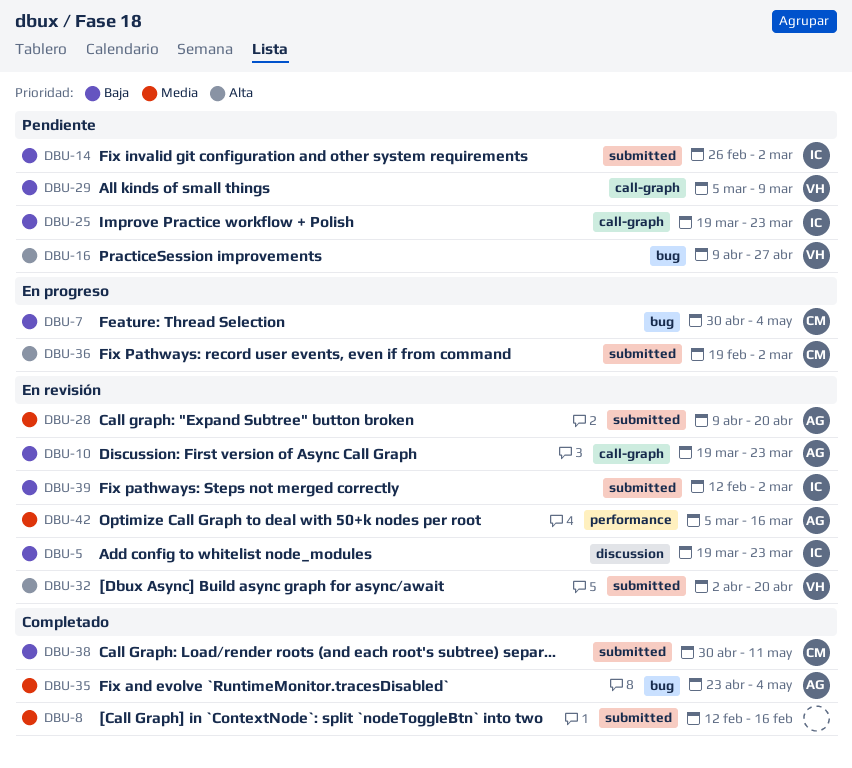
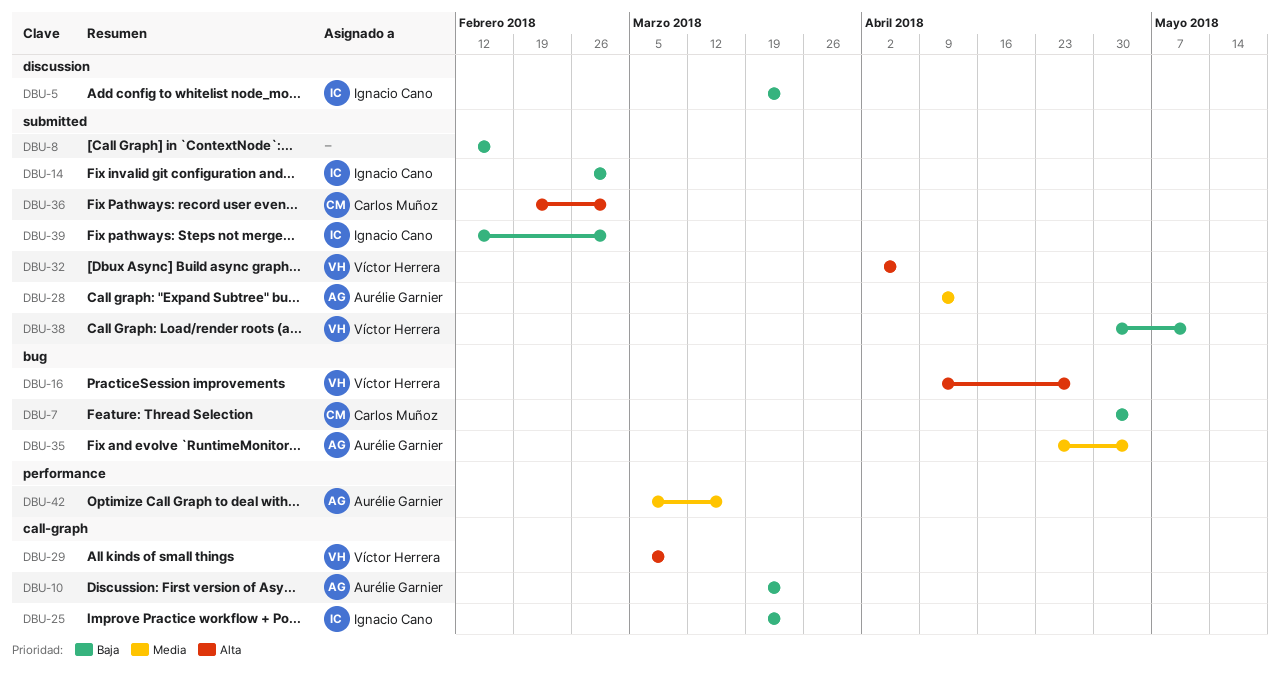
DBU-8, priority: Media -> Baja
DBU-28, due: Apr 20 -> Apr 13
DBU-29, priority: Baja -> Alta
DBU-32, due: Apr 20 -> Apr 6
DBU-38, owner: Carlos Muñoz -> Víctor Herrera

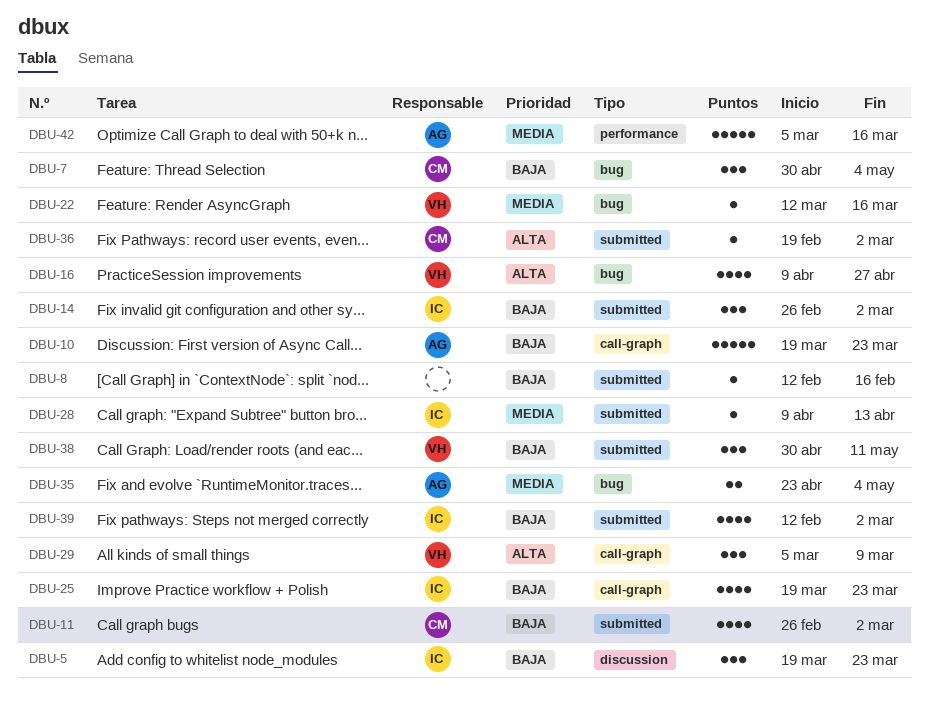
DBU-11: none -> present
DBU-22: none -> present
DBU-28, owner: Aurélie Garnier -> Ignacio Cano
DBU-32: present -> none

